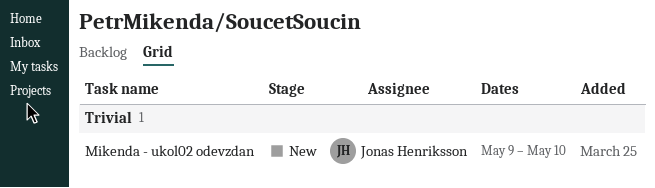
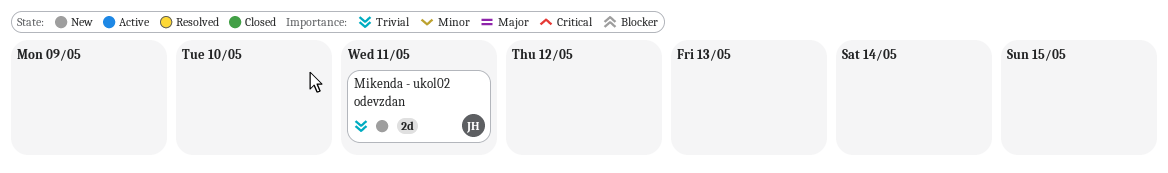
Mikenda - ukol02 odevzdan, due: May 10 -> May 11

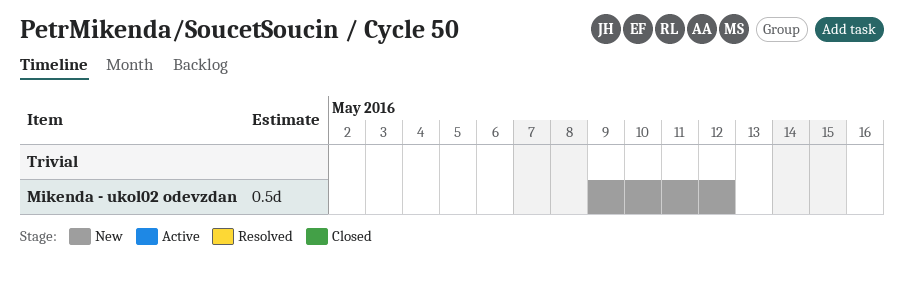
Mikenda - ukol02 odevzdan, estimate: 2d -> 0.5d
Mikenda - ukol02 odevzdan, due: May 11 -> May 12

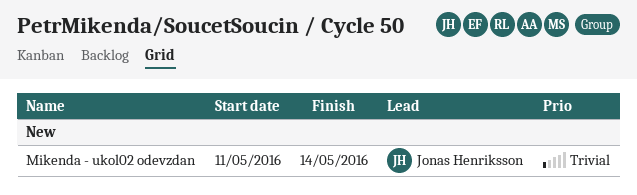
Mikenda - ukol02 odevzdan, start: May 9 -> May 11
Mikenda - ukol02 odevzdan, due: May 12 -> May 14

